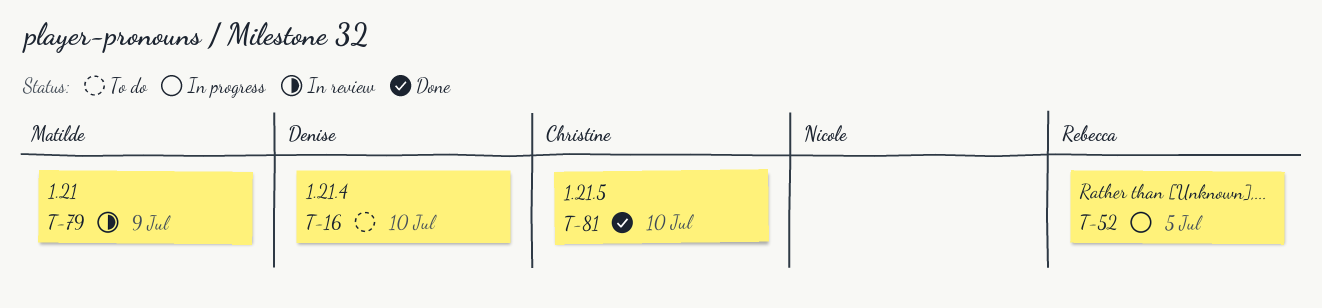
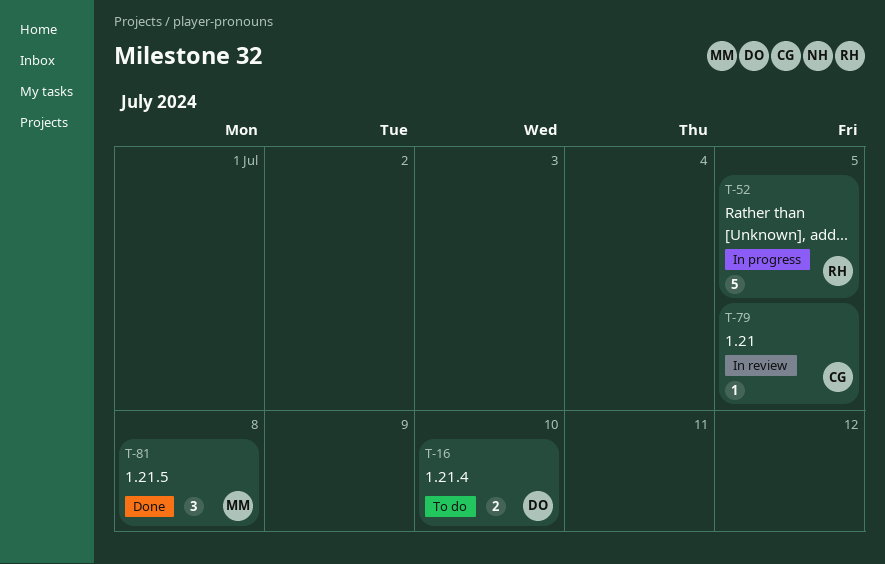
T-79, owner: Matilde -> Christine
T-79, due: Jul 9 -> Jul 5
T-81, owner: Christine -> Matilde
T-81, due: Jul 10 -> Jul 8

